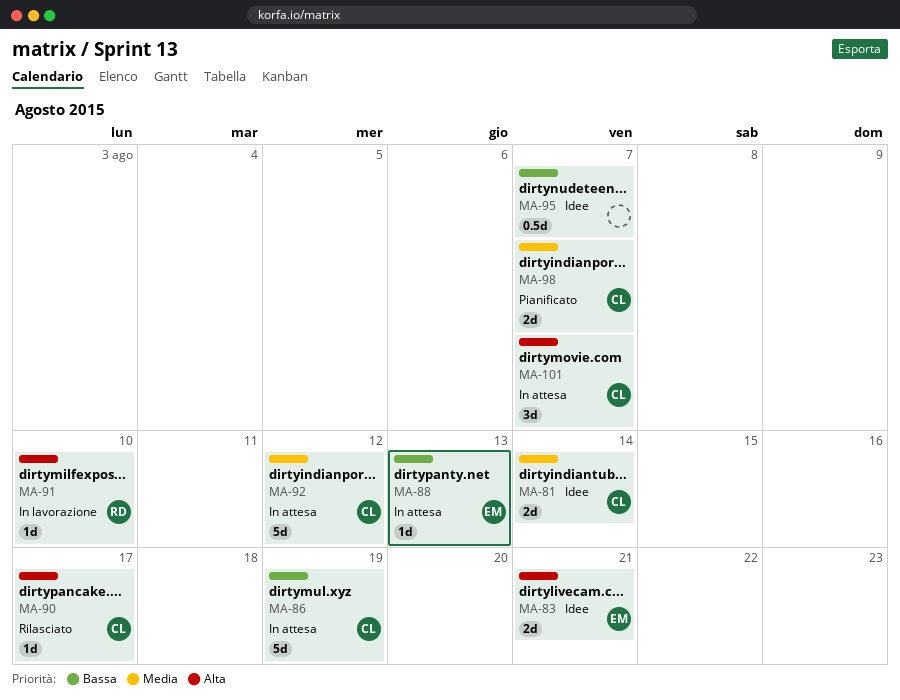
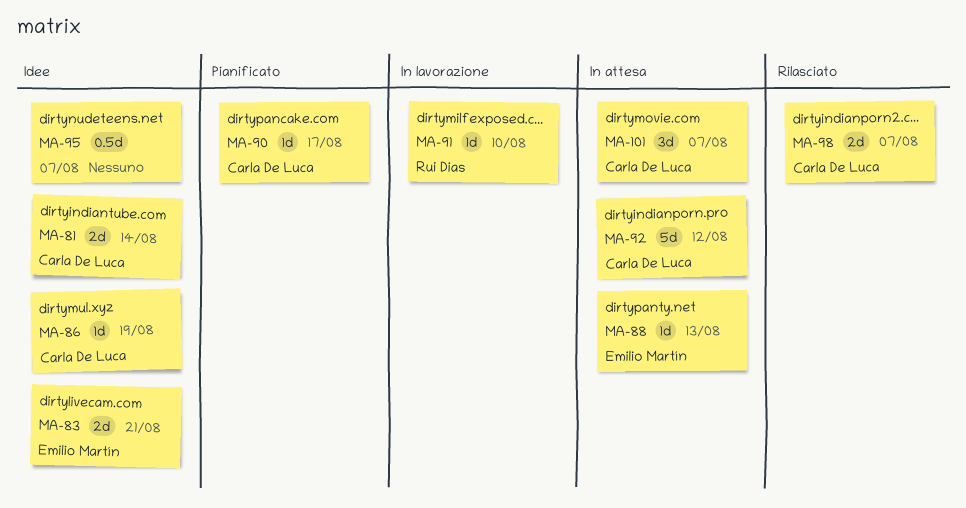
MA-86, status: In attesa -> Idee
MA-86, estimate: 5d -> 1d
MA-90, status: Rilasciato -> Pianificato
MA-98, status: Pianificato -> Rilasciato

